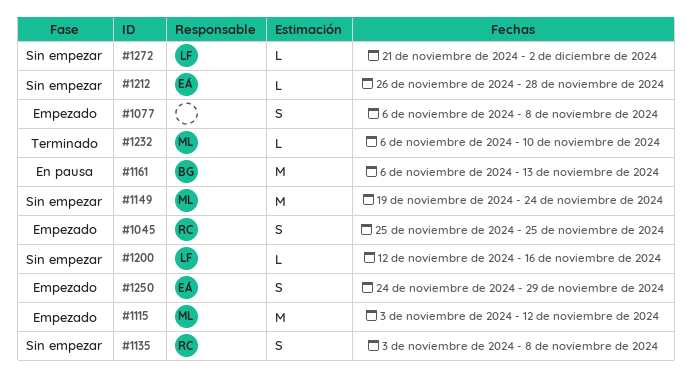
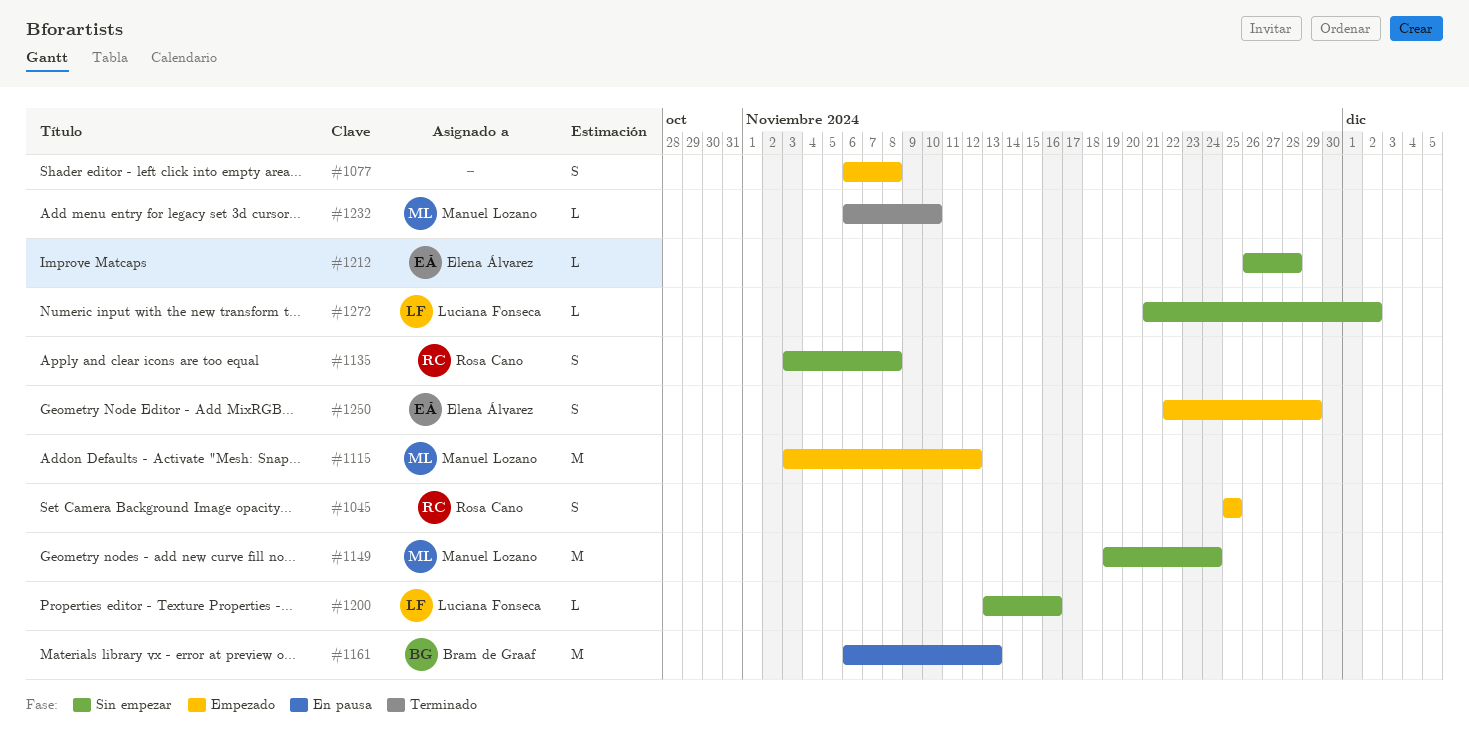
#1200, start: Nov 12 -> Nov 13
#1250, start: Nov 24 -> Nov 22

